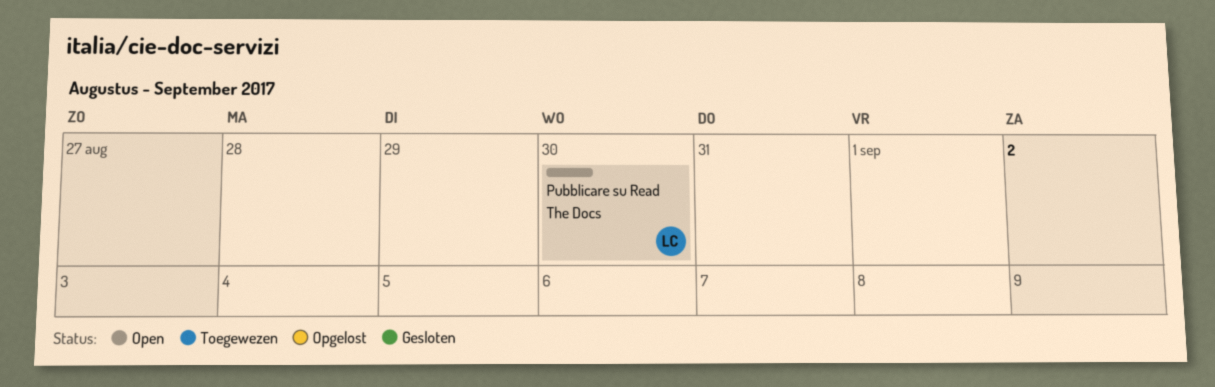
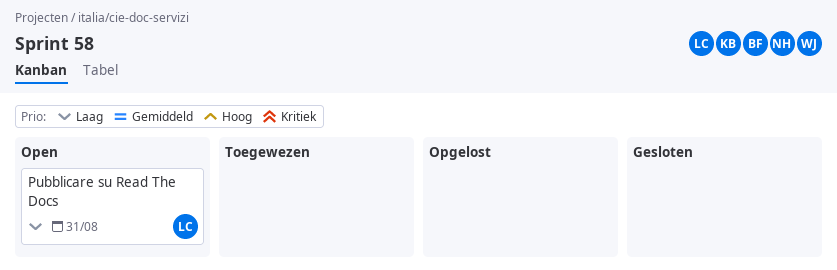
Pubblicare su Read The Docs, due: Aug 30 -> Aug 31

